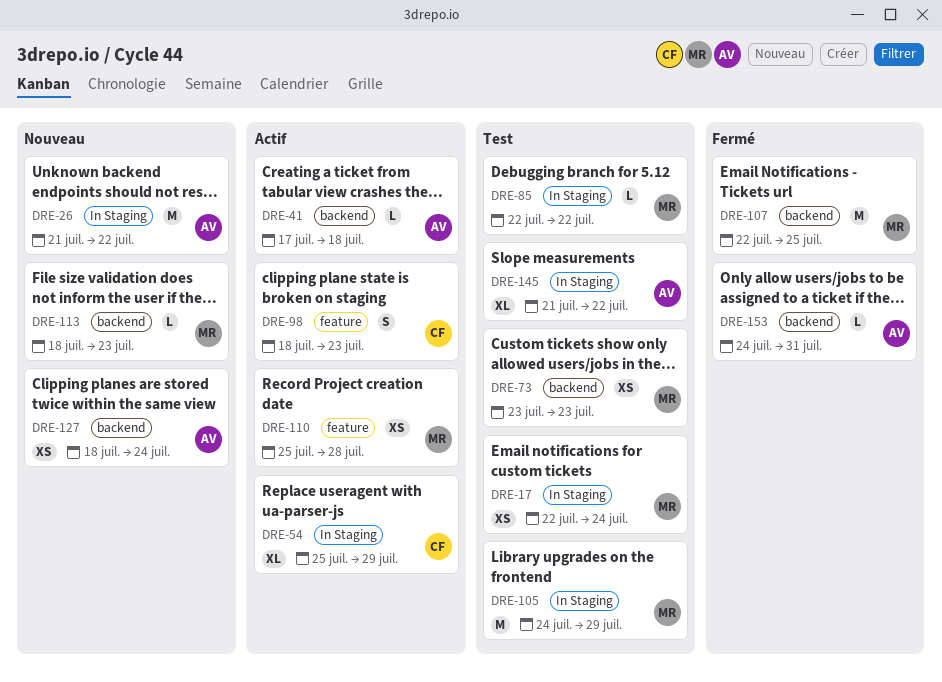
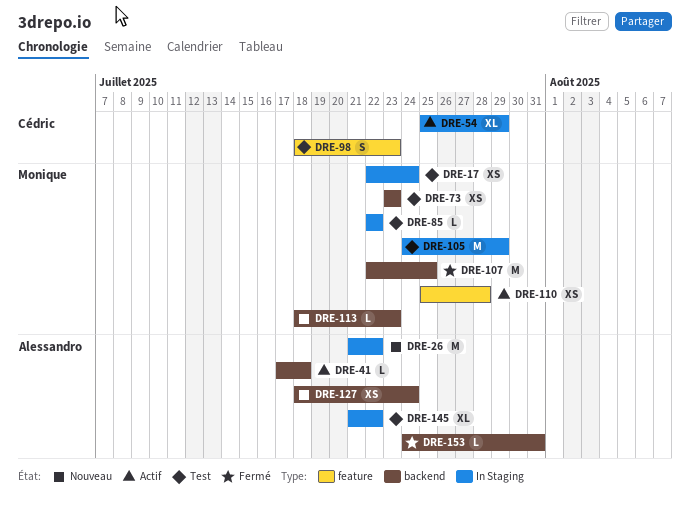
DRE-98, status: Actif -> Test

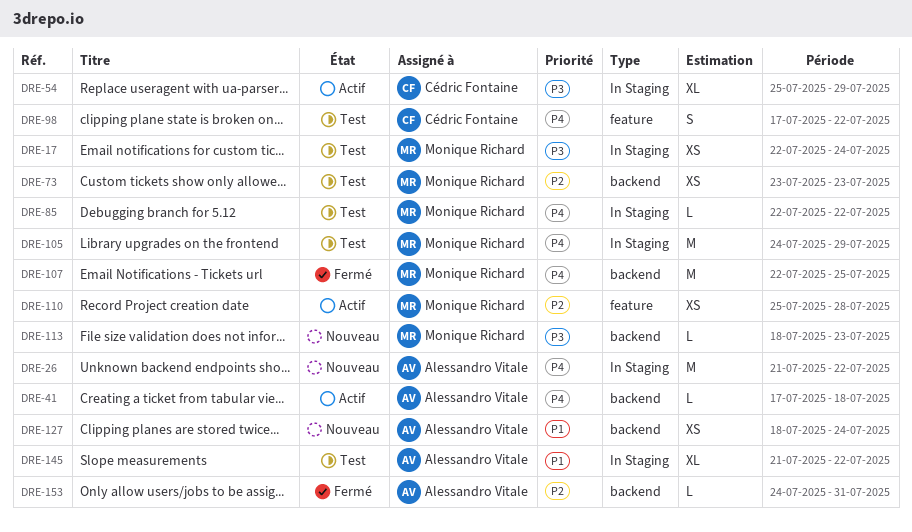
DRE-98, start: Jul 18 -> Jul 17
DRE-98, due: Jul 23 -> Jul 22

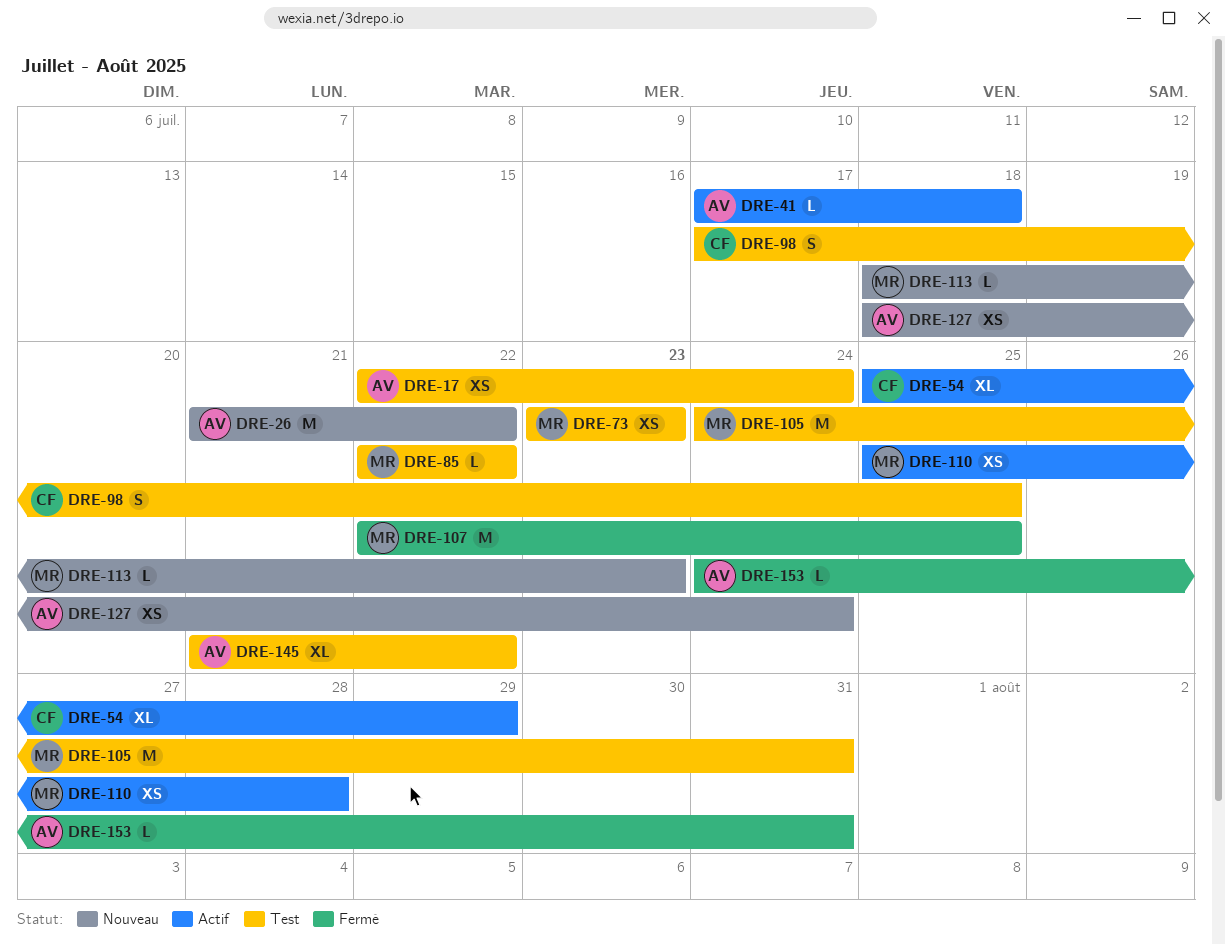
DRE-17, owner: Monique Richard -> Alessandro Vitale
DRE-98, due: Jul 22 -> Jul 25
DRE-105, due: Jul 29 -> Jul 31

